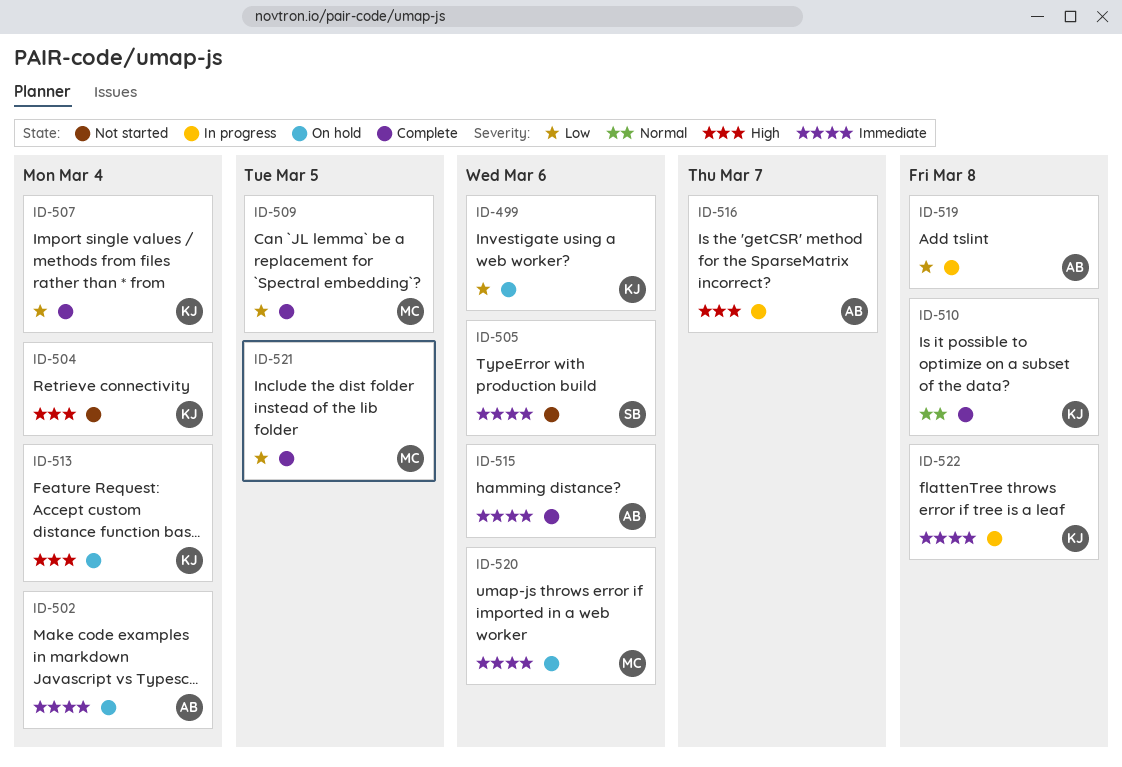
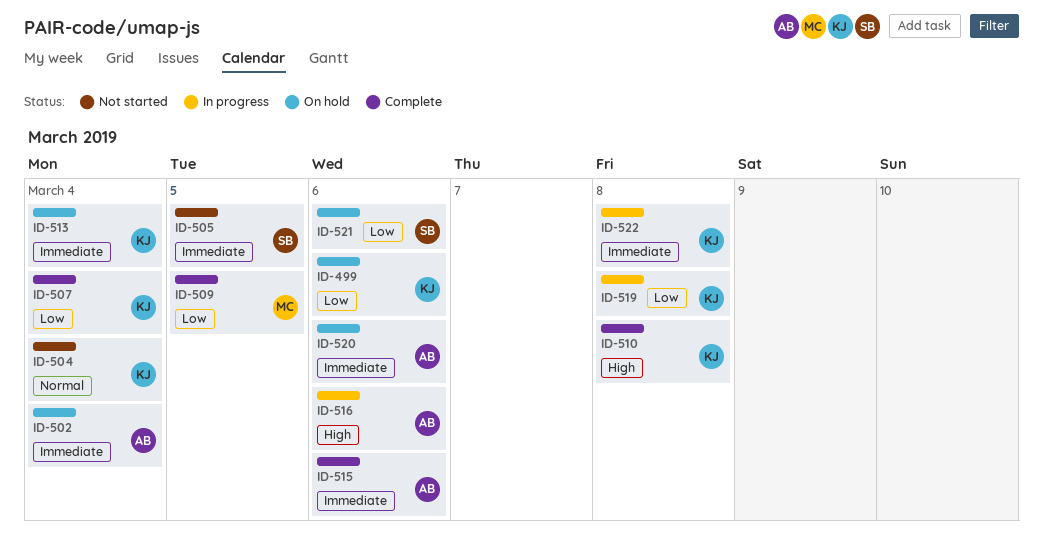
ID-504, priority: High -> Normal
ID-505, due: Mar 6 -> Mar 5
ID-510, priority: Normal -> High
ID-513, priority: High -> Immediate
ID-516, due: Mar 7 -> Mar 6
ID-519, owner: AB -> KJ
ID-520, owner: MC -> AB
ID-521, status: Complete -> On hold
ID-521, owner: MC -> SB
ID-521, due: Mar 5 -> Mar 6

